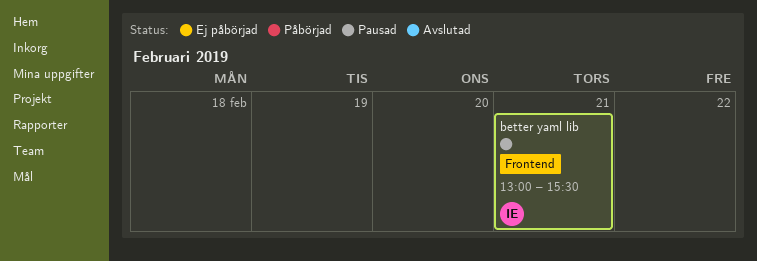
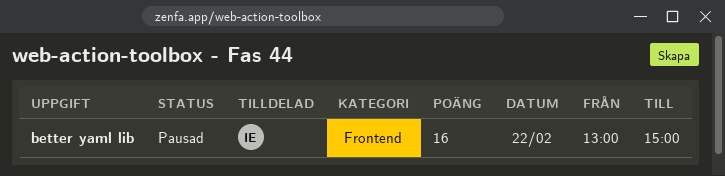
better yaml lib, day: Feb 21 -> Feb 22
better yaml lib, ends: 15:30 -> 15:00

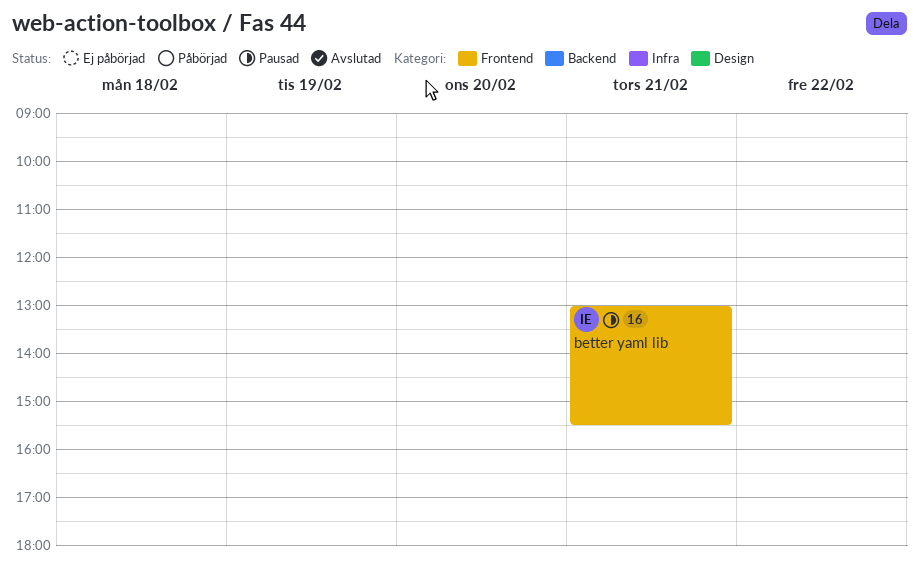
better yaml lib, day: Feb 22 -> Feb 21
better yaml lib, ends: 15:00 -> 15:30

